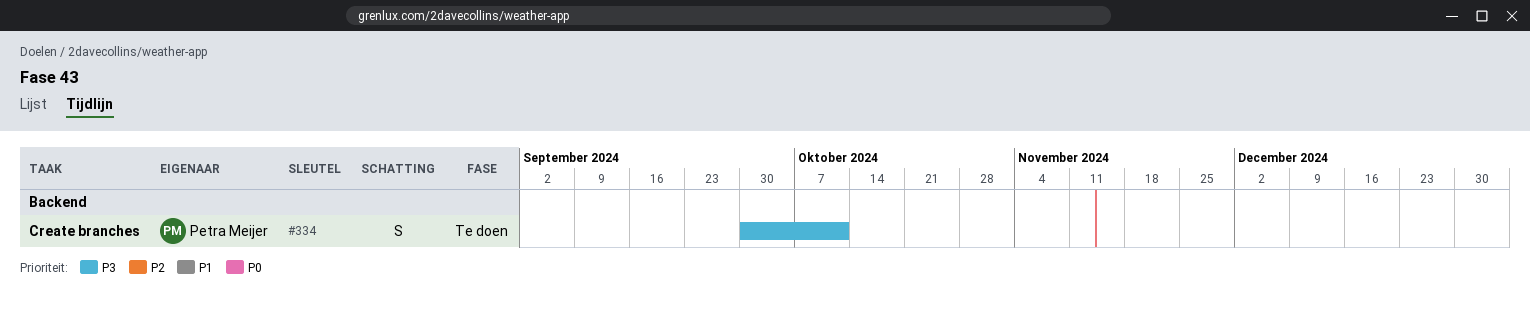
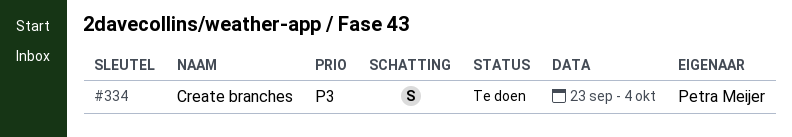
#334, start: Sep 30 -> Sep 23
#334, due: Oct 11 -> Oct 4

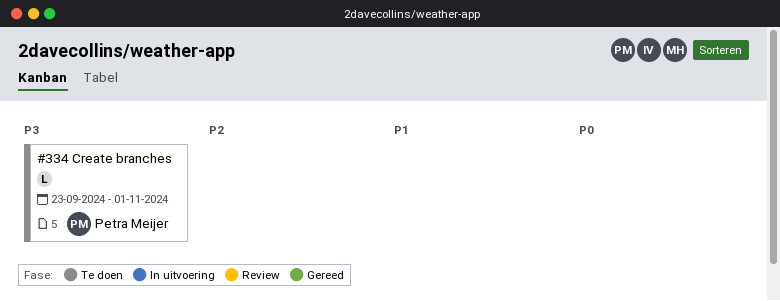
#334, estimate: S -> L
#334, due: Oct 4 -> Nov 1

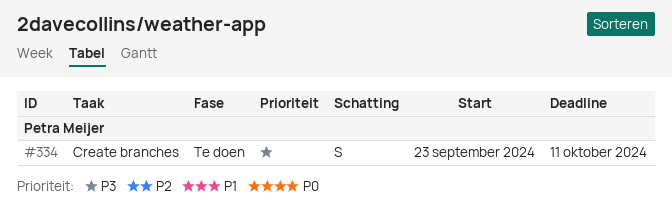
#334, estimate: L -> S
#334, due: Nov 1 -> Oct 11

